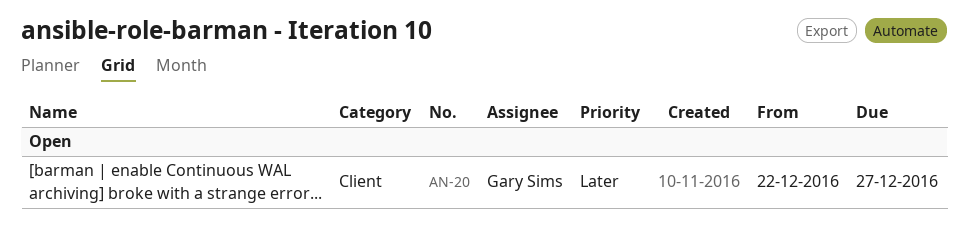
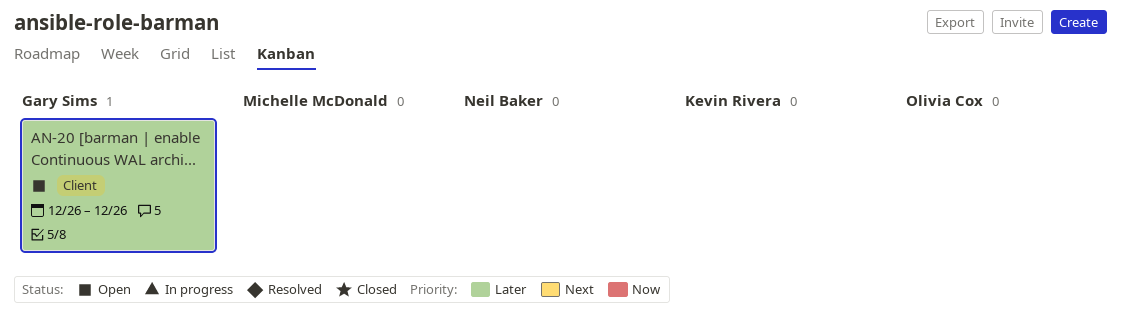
AN-20, start: Dec 22 -> Dec 26
AN-20, due: Dec 27 -> Dec 26

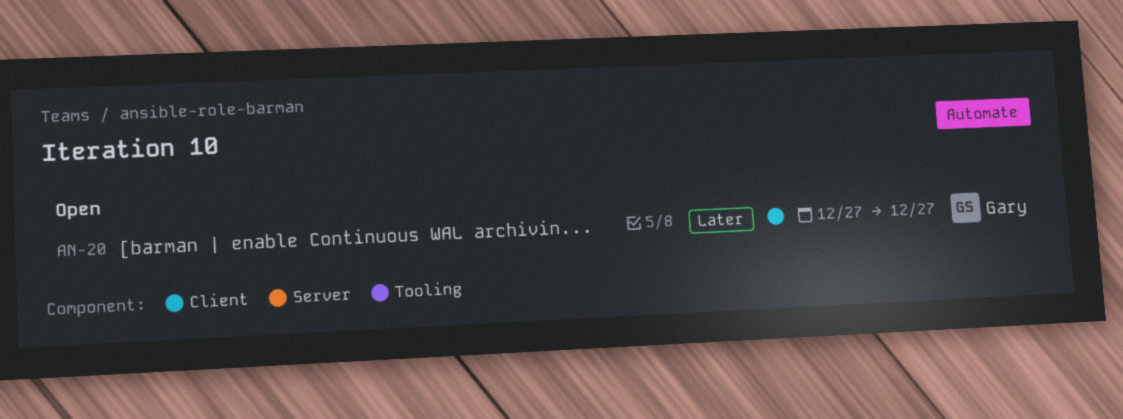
AN-20, start: Dec 26 -> Dec 27
AN-20, due: Dec 26 -> Dec 27

